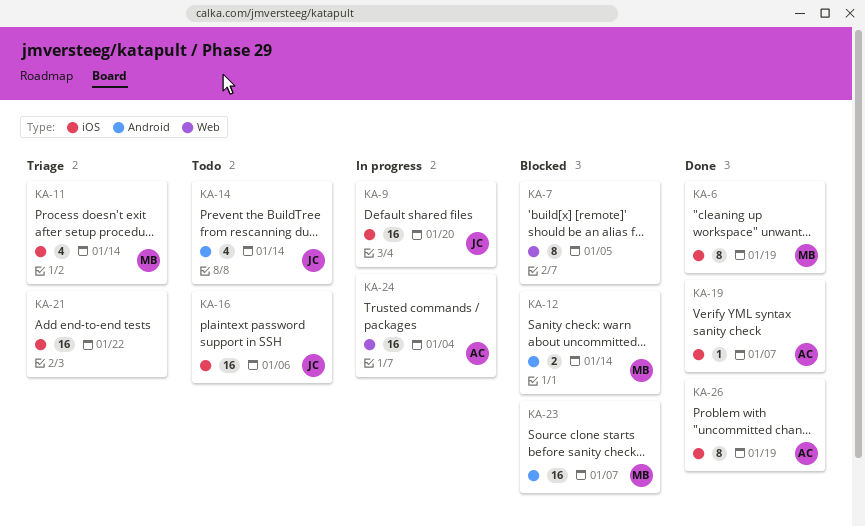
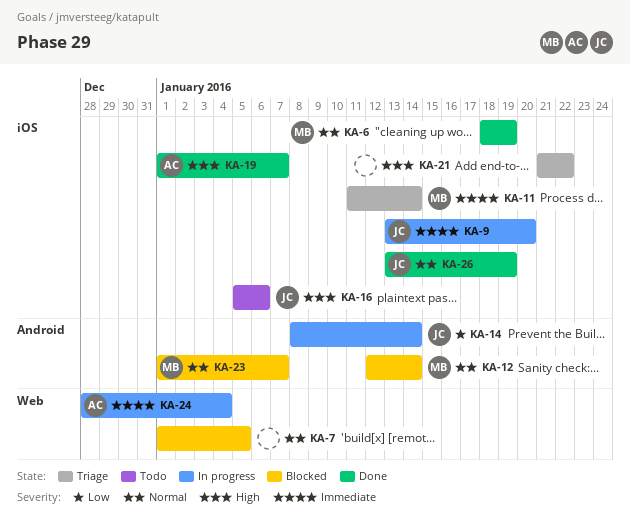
KA-14, status: Todo -> In progress
KA-26, owner: AC -> JC

